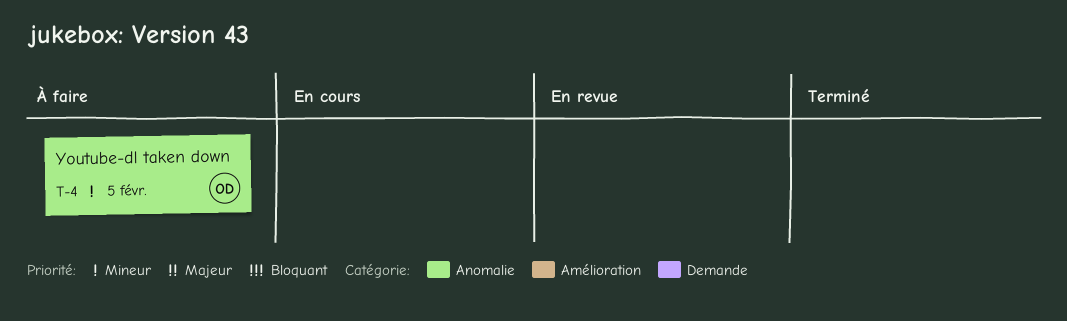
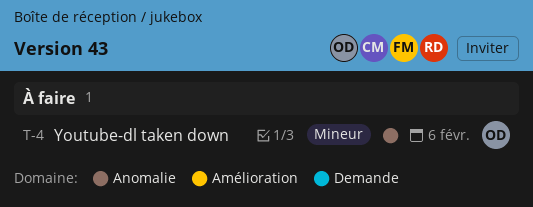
T-4, due: Feb 5 -> Feb 6

